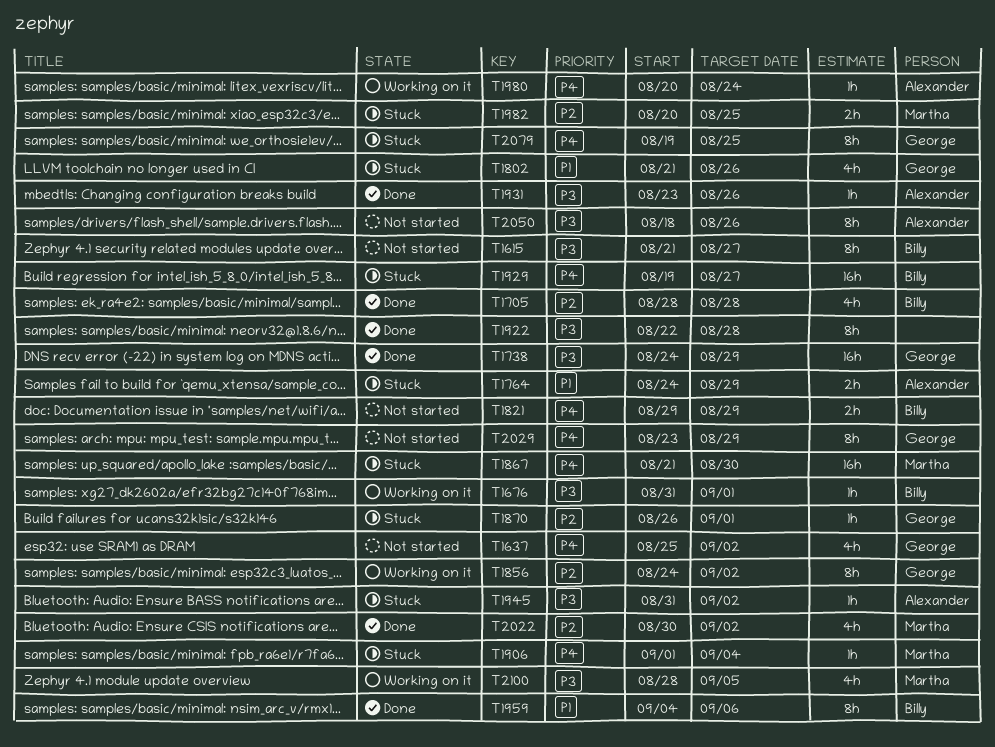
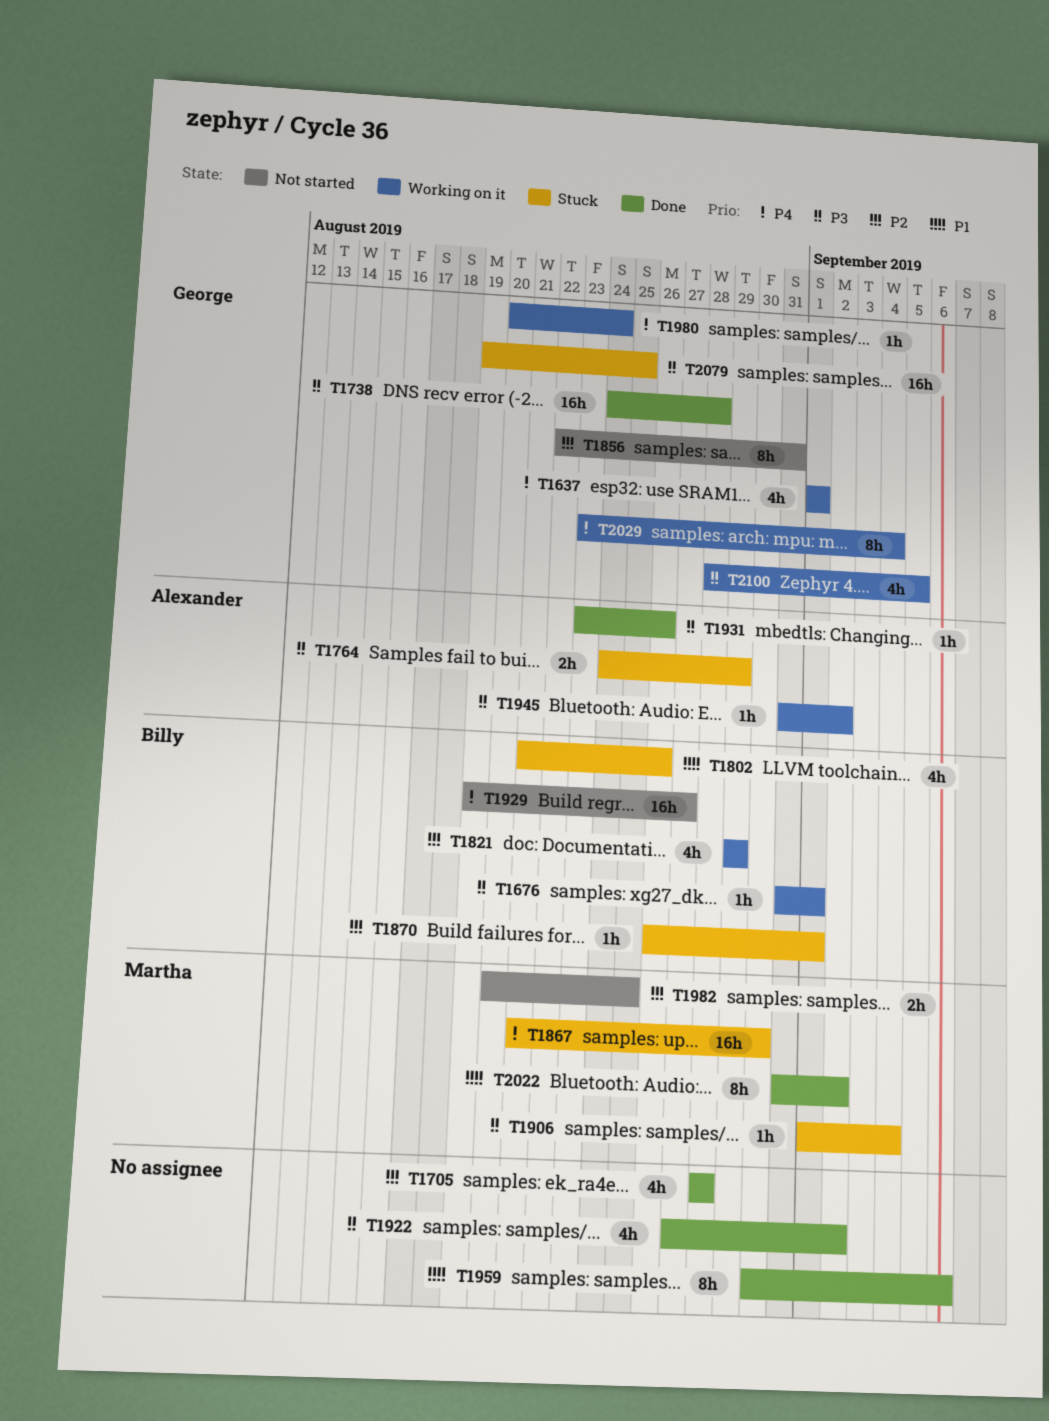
T1615: present -> none
T1637, status: Not started -> Working on it
T1637, start: Aug 25 -> Sep 1
T1637, due: Sep 2 -> Sep 1
T1705, owner: Billy -> none
T1738, due: Aug 29 -> Aug 28
T1764, priority: P1 -> P3
T1802, owner: George -> Billy
T1821, status: Not started -> Working on it
T1821, priority: P4 -> P2
T1821, estimate: 2h -> 4h
T1856, status: Working on it -> Not started
T1856, start: Aug 24 -> Aug 22
T1856, due: Sep 2 -> Aug 31
T1870, owner: George -> Billy
T1906, priority: P4 -> P3
T1922, estimate: 8h -> 4h
T1922, start: Aug 22 -> Aug 27
T1922, due: Aug 28 -> Sep 2
T1929, status: Stuck -> Not started
T1945, status: Stuck -> Working on it
T1959, owner: Billy -> none
T1959, start: Sep 4 -> Aug 30
T1980, owner: Alexander -> George
T1982, status: Stuck -> Not started
T2022, priority: P2 -> P1
T2022, estimate: 4h -> 8h
T2022, start: Aug 30 -> Aug 31
T2029, status: Not started -> Working on it
T2029, due: Aug 29 -> Sep 4
T2050: present -> none
T2079, priority: P4 -> P3
T2079, estimate: 8h -> 16h
T2100, owner: Martha -> George

